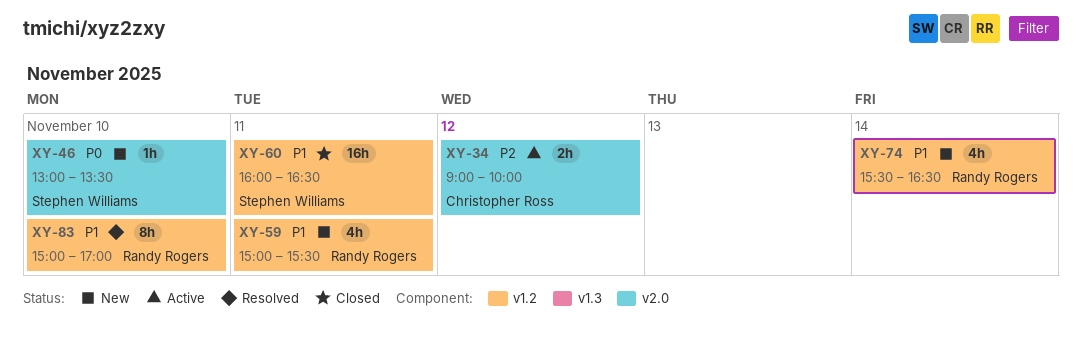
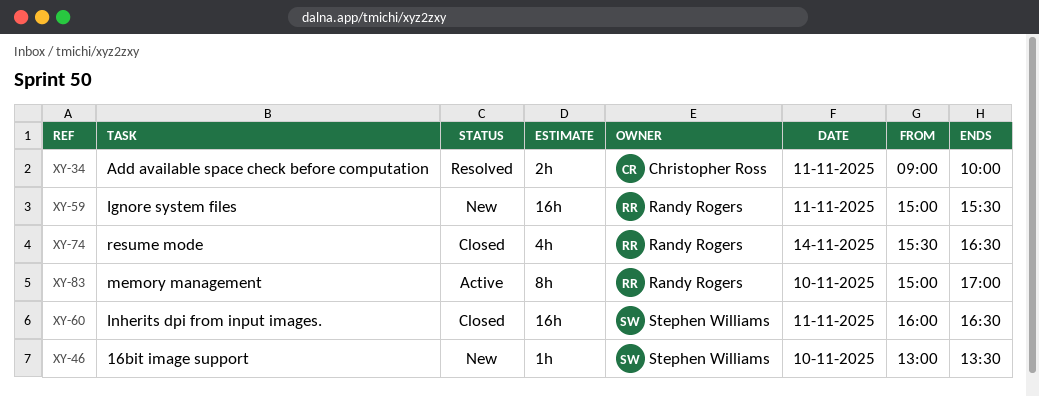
XY-34, status: Active -> Resolved
XY-34, day: Nov 12 -> Nov 11
XY-59, estimate: 4h -> 16h
XY-74, status: New -> Closed
XY-83, status: Resolved -> Active

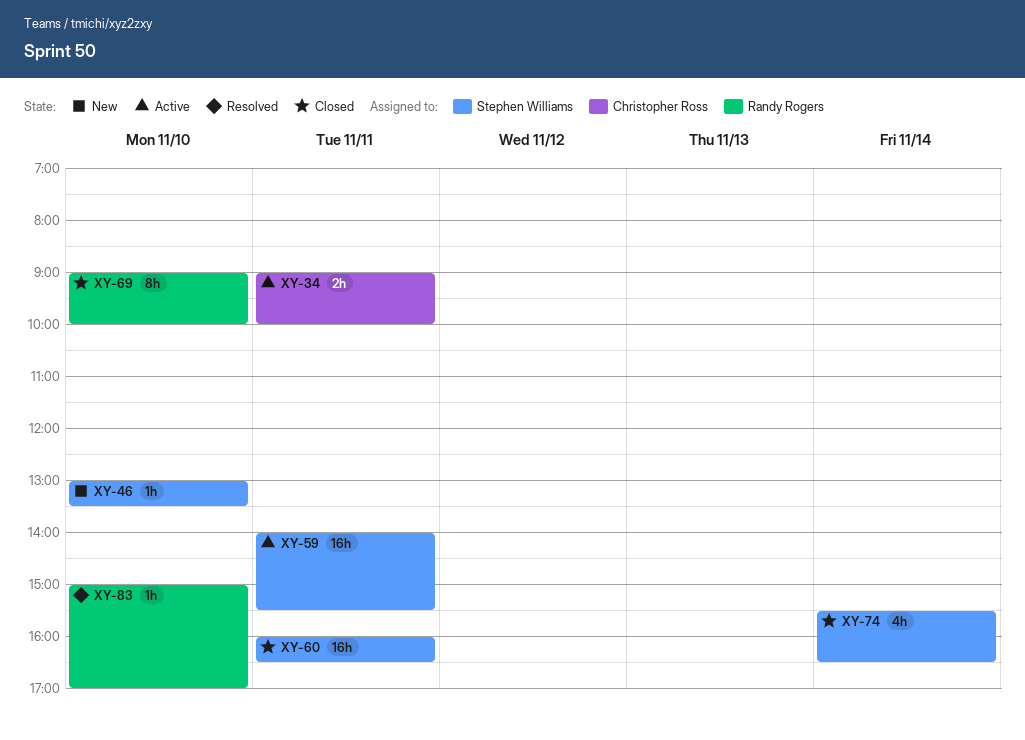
XY-34, status: Resolved -> Active
XY-59, status: New -> Active
XY-59, owner: Randy Rogers -> Stephen Williams
XY-59, begins: 15:00 -> 14:00
XY-69: none -> present
XY-74, owner: Randy Rogers -> Stephen Williams
XY-83, status: Active -> Resolved
XY-83, estimate: 8h -> 1h

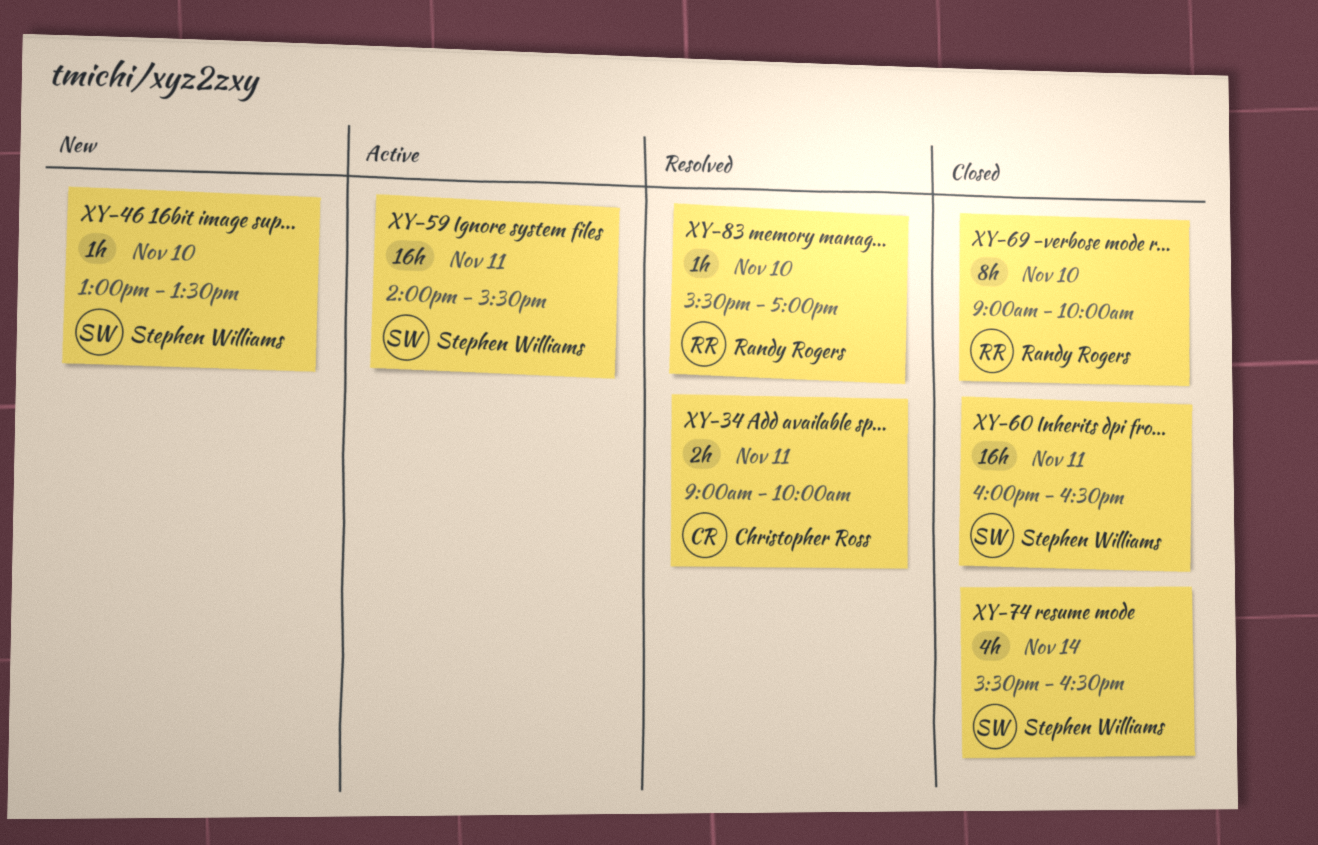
XY-34, status: Active -> Resolved
XY-83, begins: 15:00 -> 15:30

